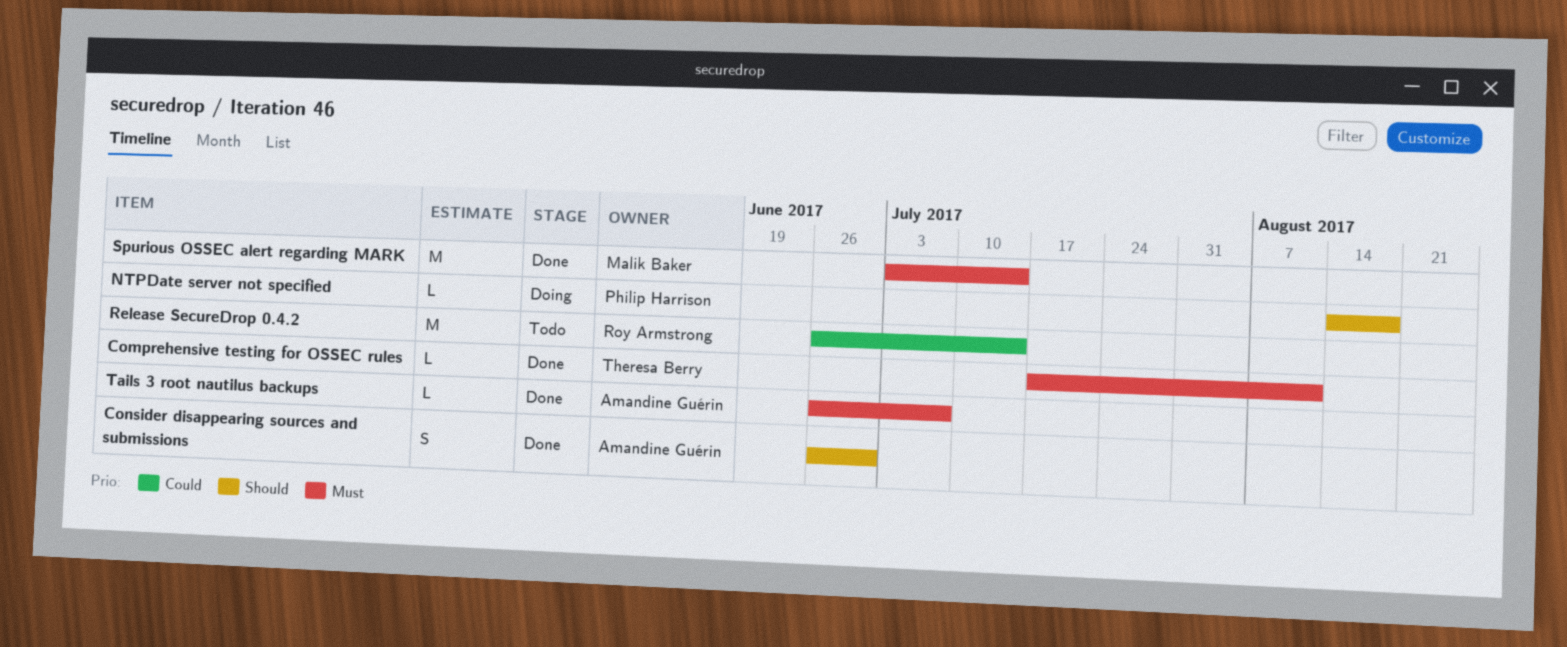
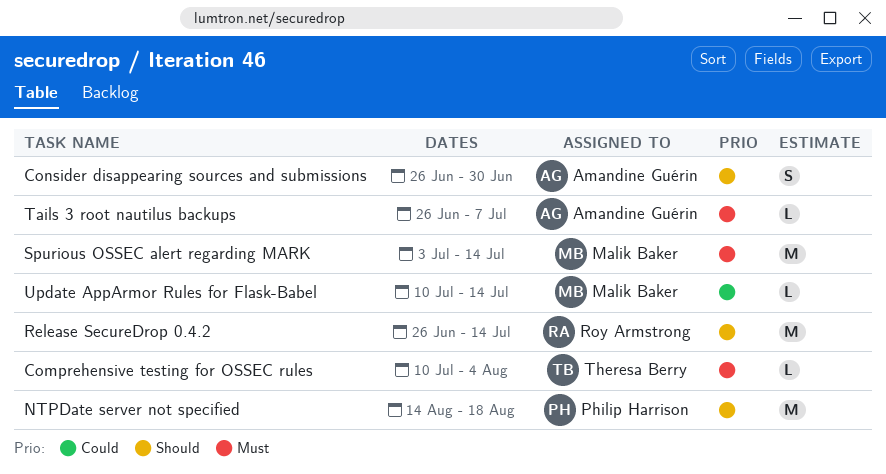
Comprehensive testing for OSSEC rules, start: Jul 17 -> Jul 10
Comprehensive testing for OSSEC rules, due: Aug 11 -> Aug 4
NTPDate server not specified, estimate: L -> M
Release SecureDrop 0.4.2, priority: Could -> Should
Update AppArmor Rules for Flask-Babel: none -> present

